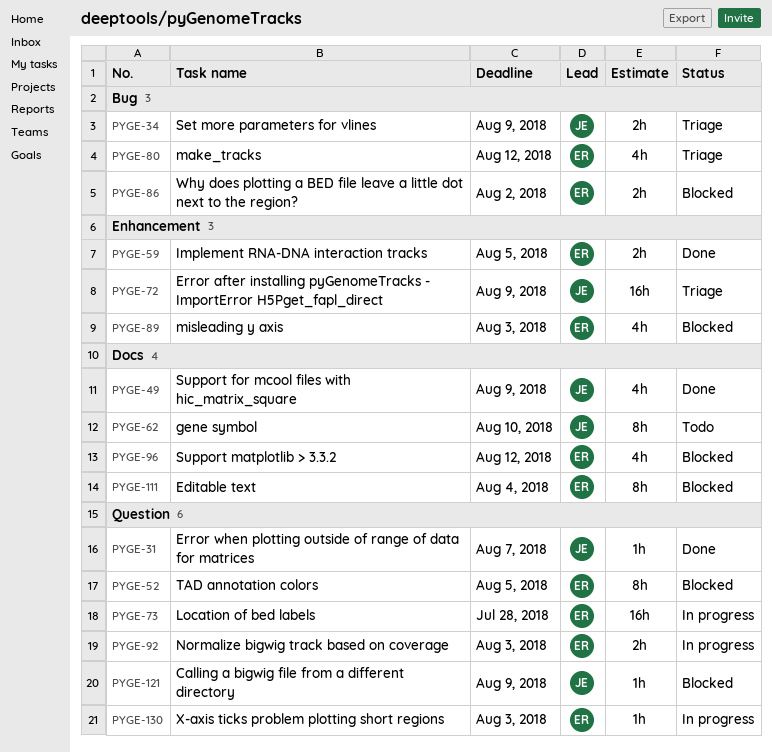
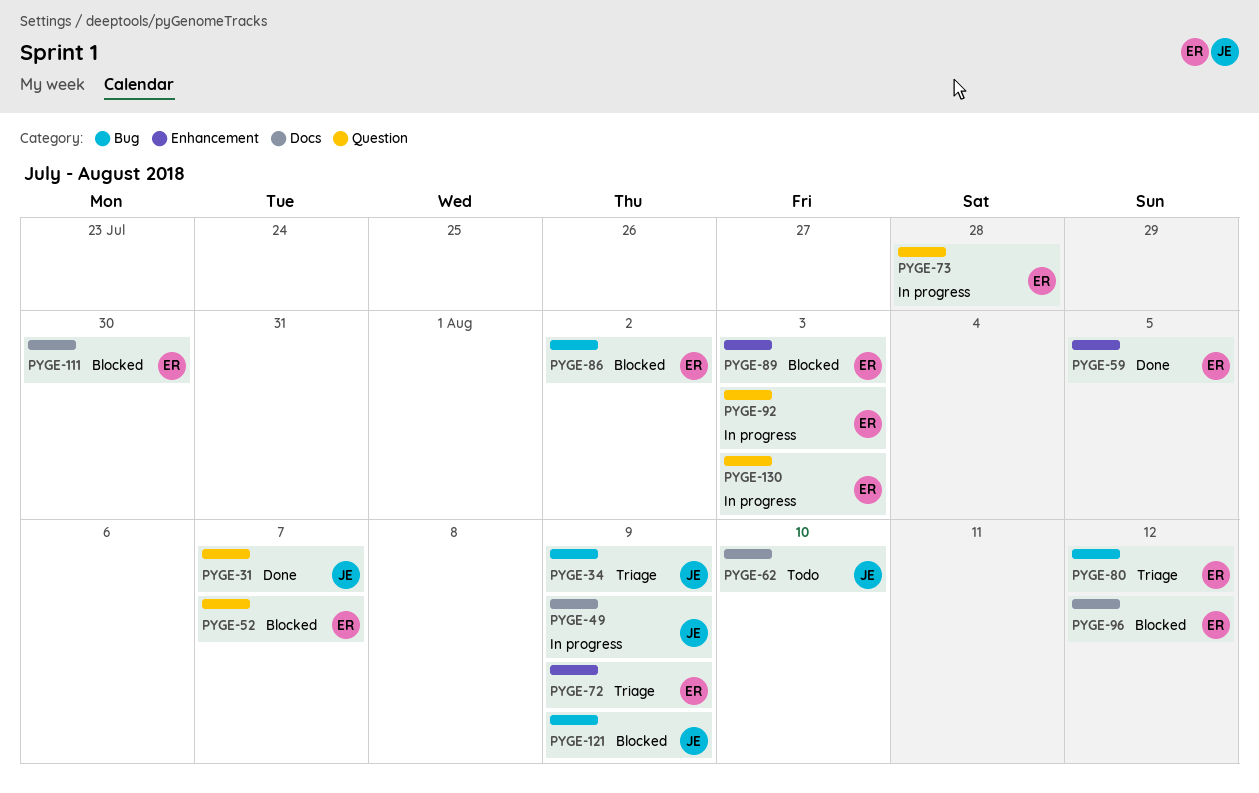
PYGE-49, status: Done -> In progress
PYGE-52, due: Aug 5 -> Aug 7
PYGE-72, owner: JE -> ER
PYGE-111, due: Aug 4 -> Jul 30
PYGE-121, label: Question -> Bug

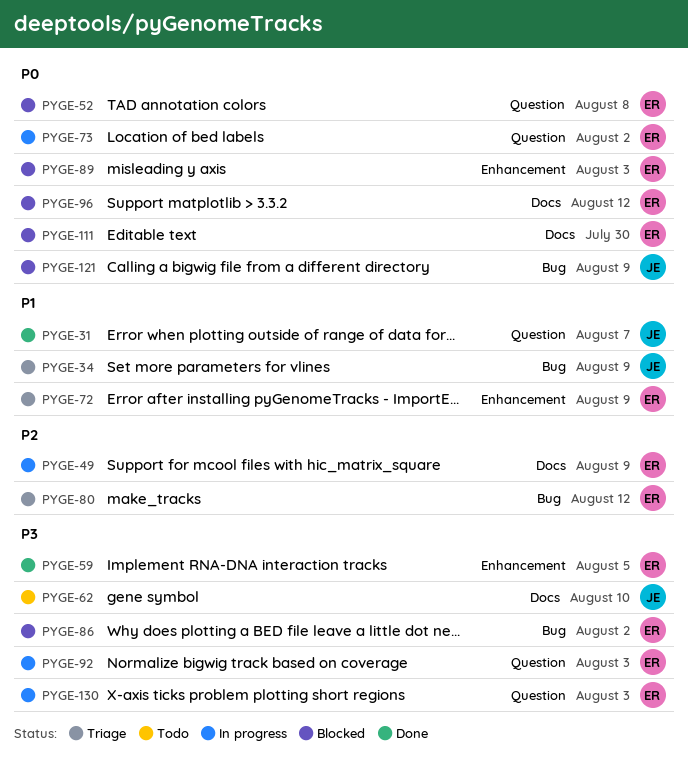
PYGE-49, owner: JE -> ER
PYGE-52, due: Aug 7 -> Aug 8
PYGE-73, due: Jul 28 -> Aug 2

